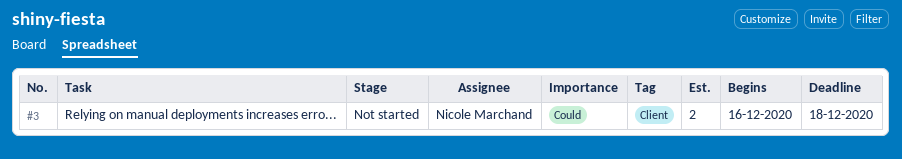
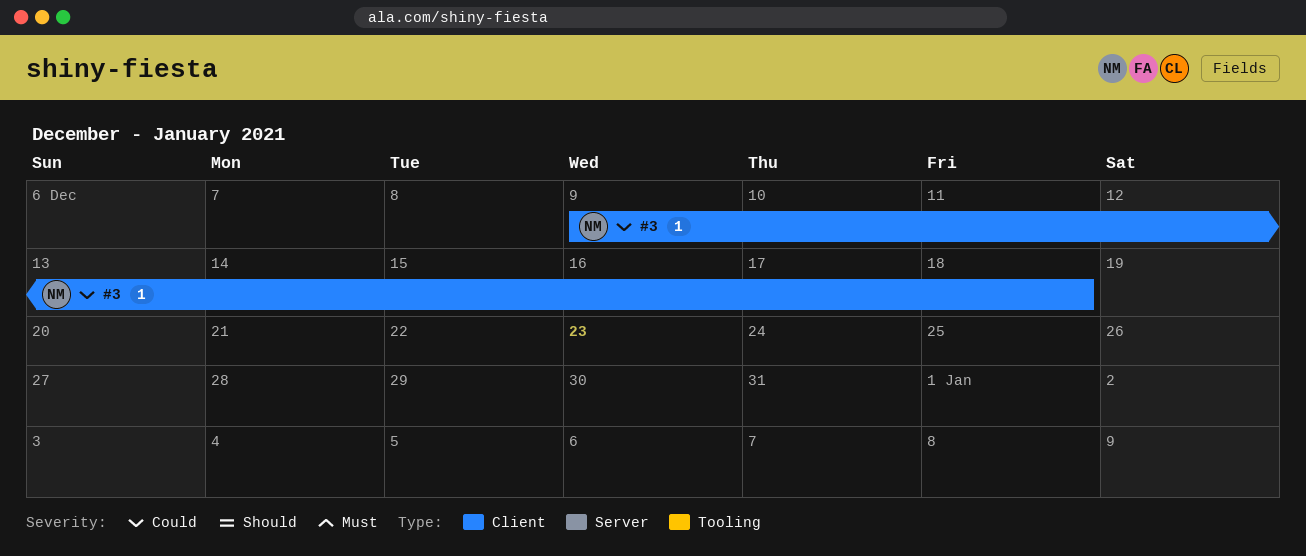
#3, estimate: 2 -> 1
#3, start: Dec 16 -> Dec 9

